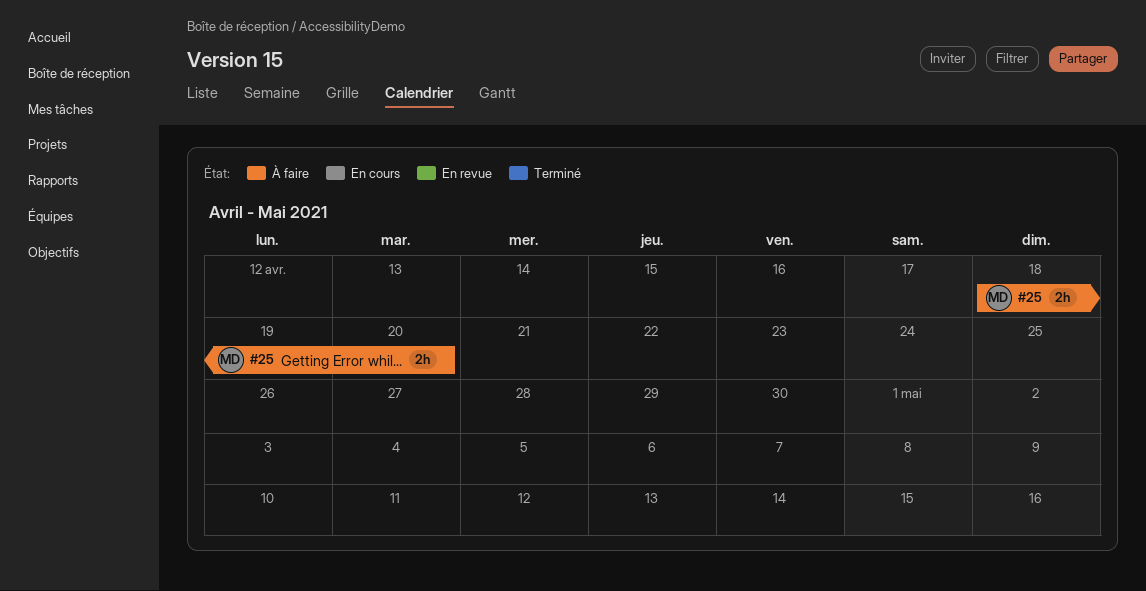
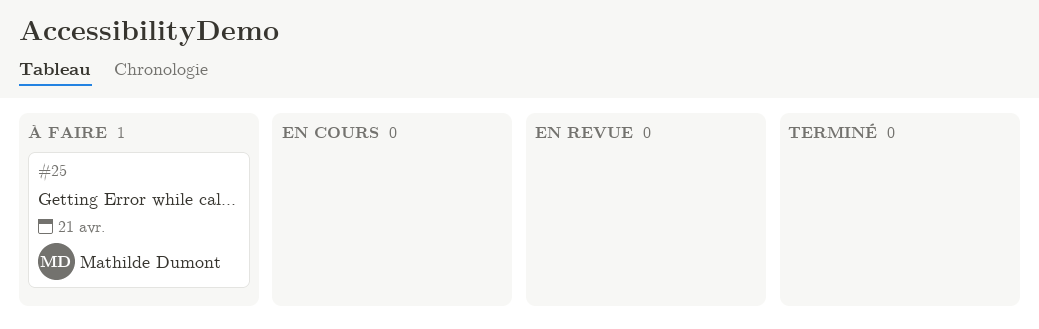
#25, due: Apr 20 -> Apr 21

